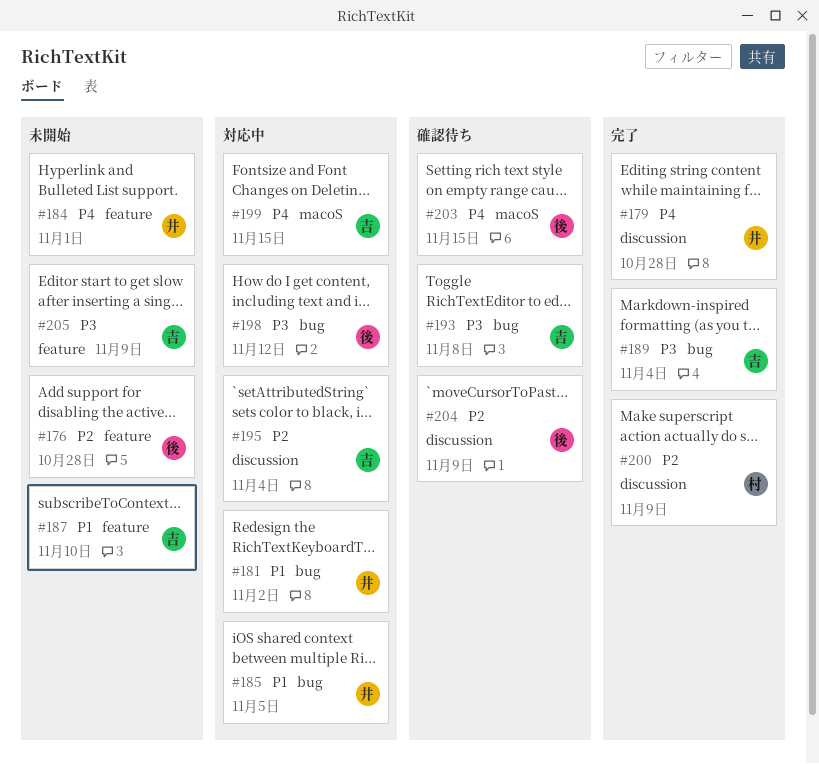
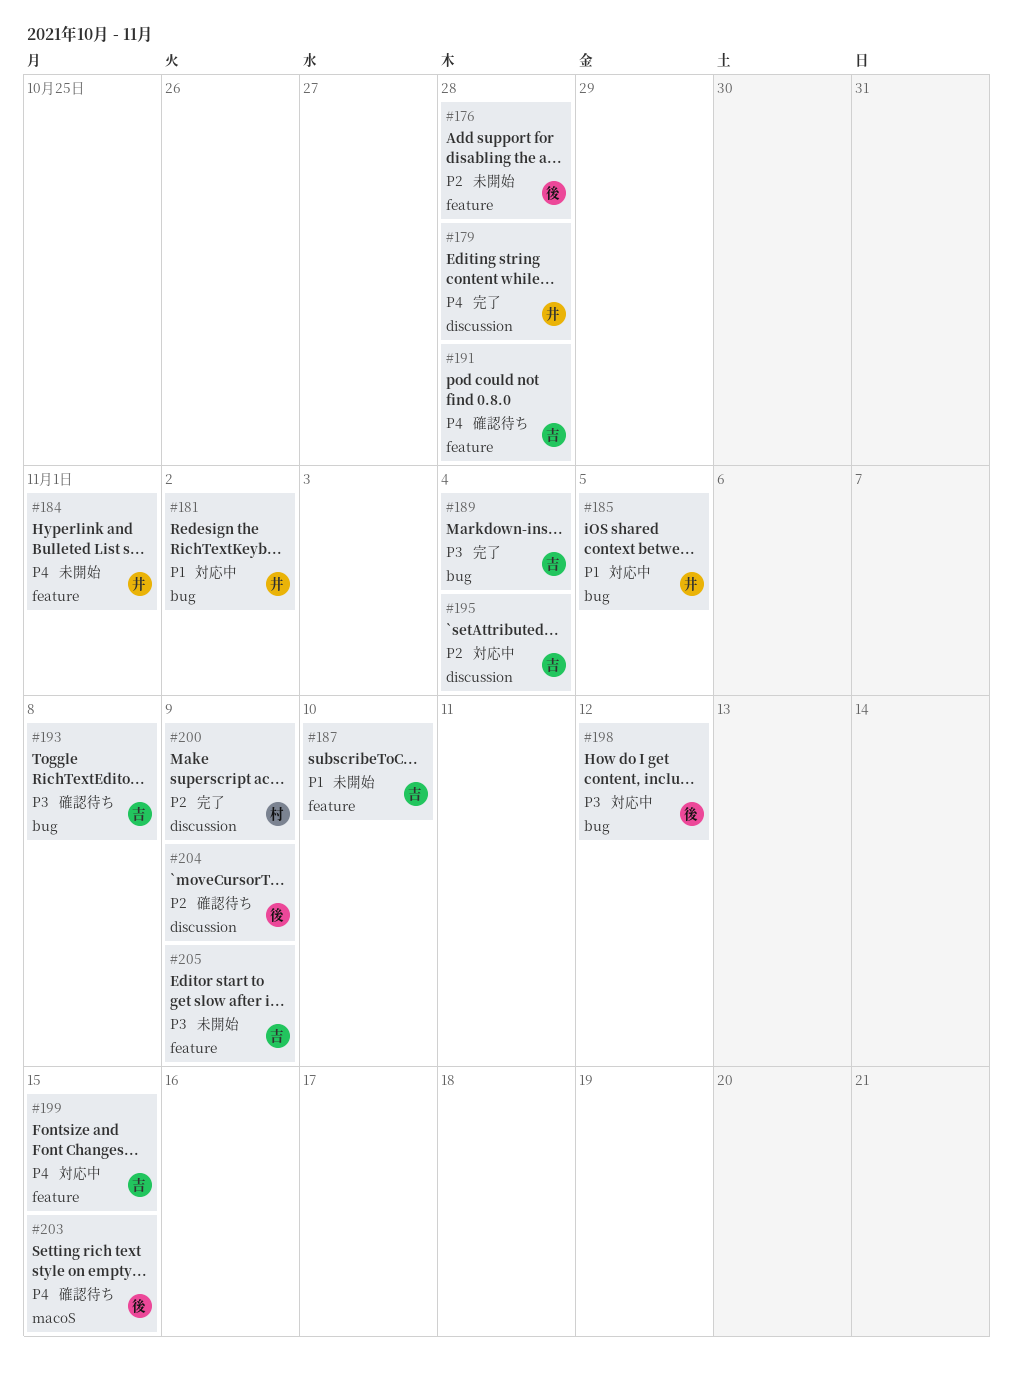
#191: none -> present
#199, label: macoS -> feature

